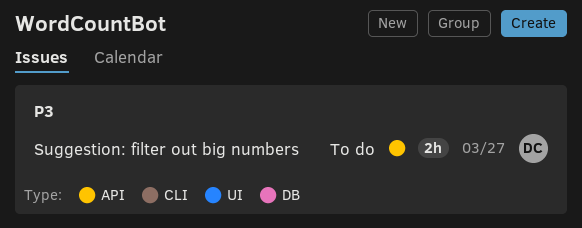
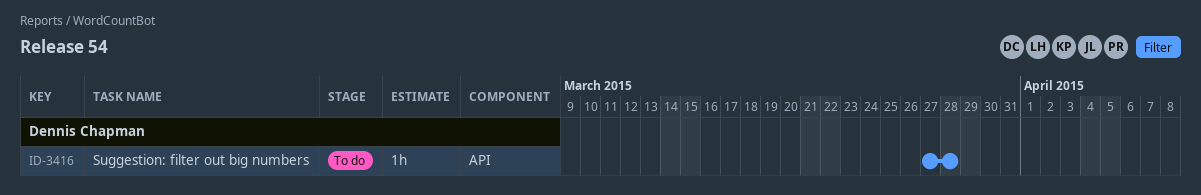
Suggestion: filter out big numbers, estimate: 2h -> 1h
Suggestion: filter out big numbers, due: Mar 27 -> Mar 28

